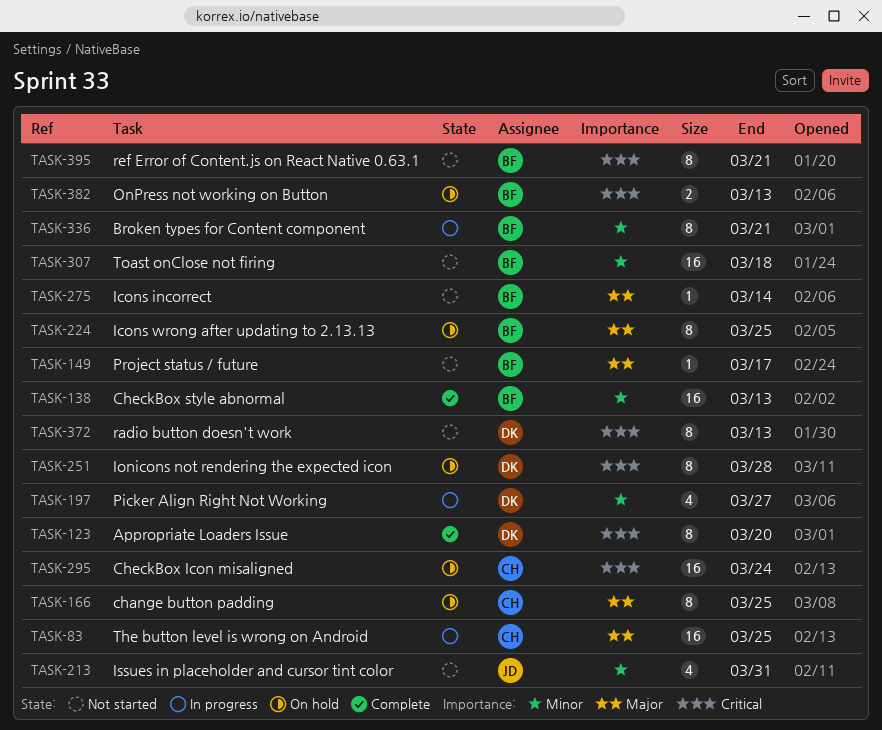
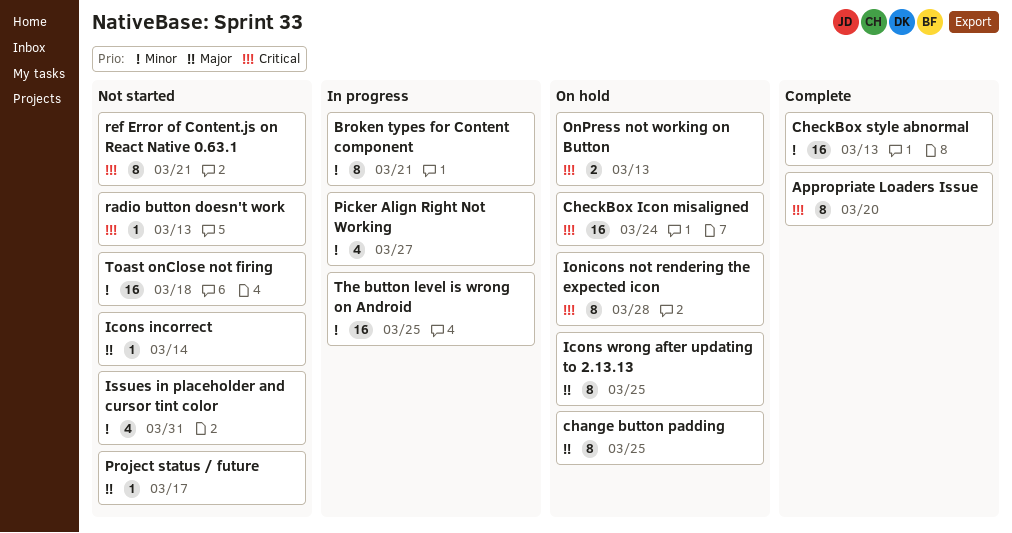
radio button doesn't work, estimate: 8 -> 1
The button level is wrong on Android, priority: Major -> Minor

